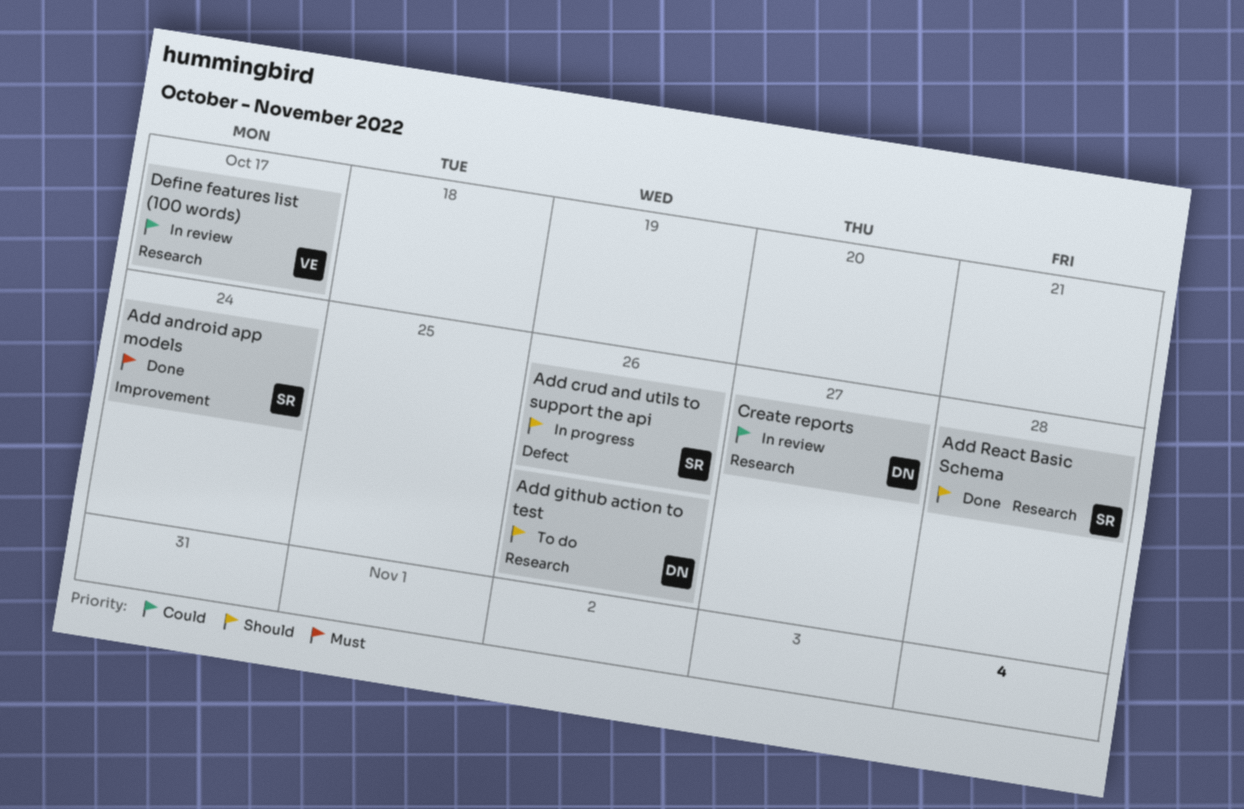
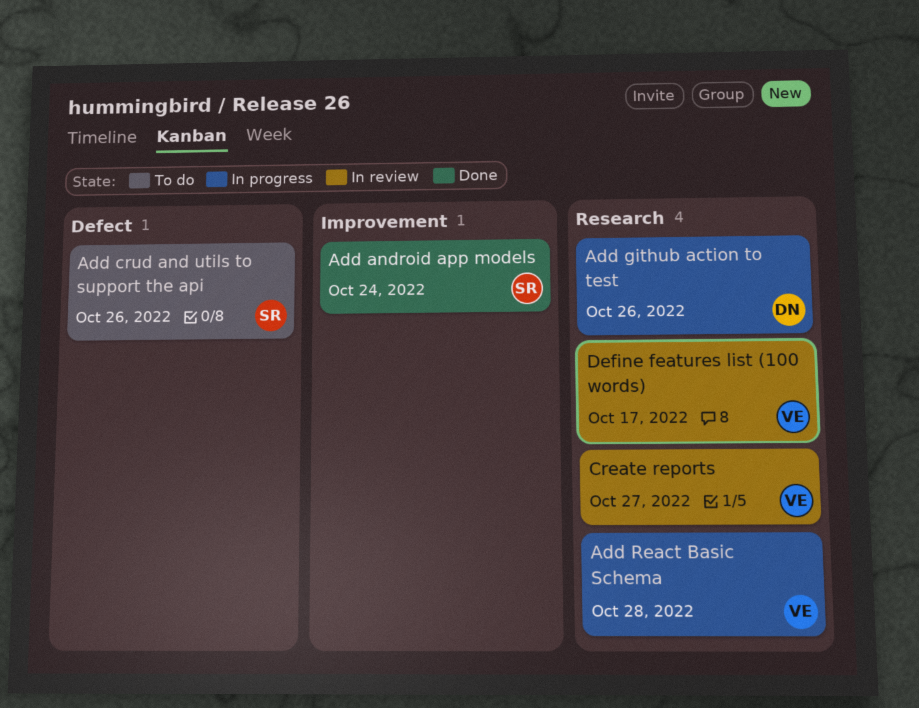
Add crud and utils to support the api, status: In progress -> To do
Add github action to test, status: To do -> In progress
Add React Basic Schema, status: Done -> In progress
Add React Basic Schema, owner: SR -> VE
Create reports, owner: DN -> VE

